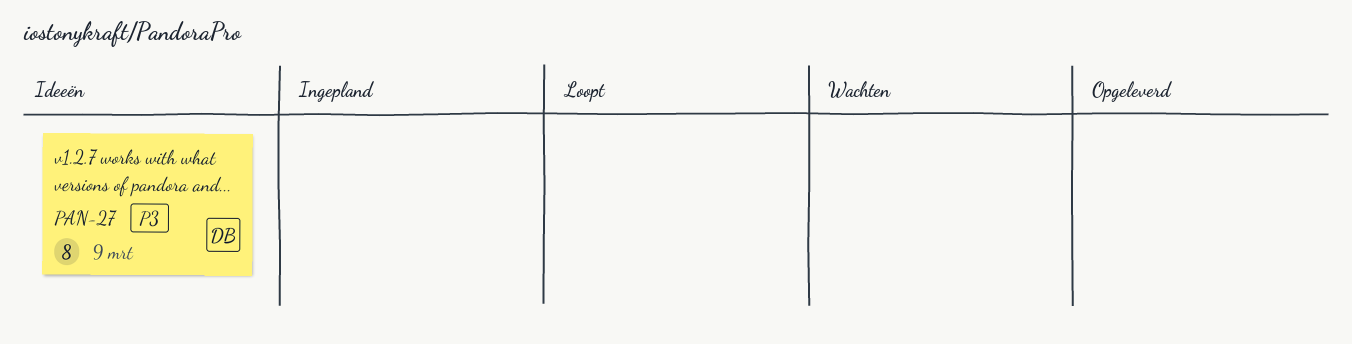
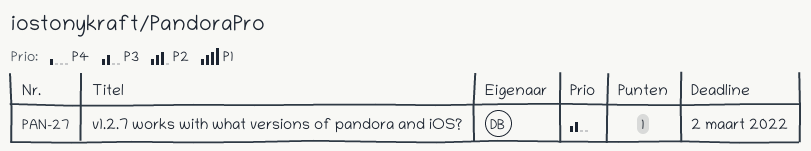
PAN-27, estimate: 8 -> 1
PAN-27, due: Mar 9 -> Mar 2

